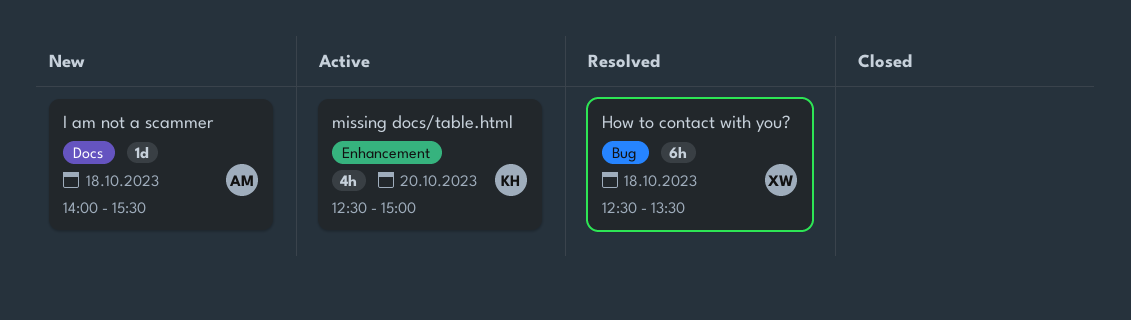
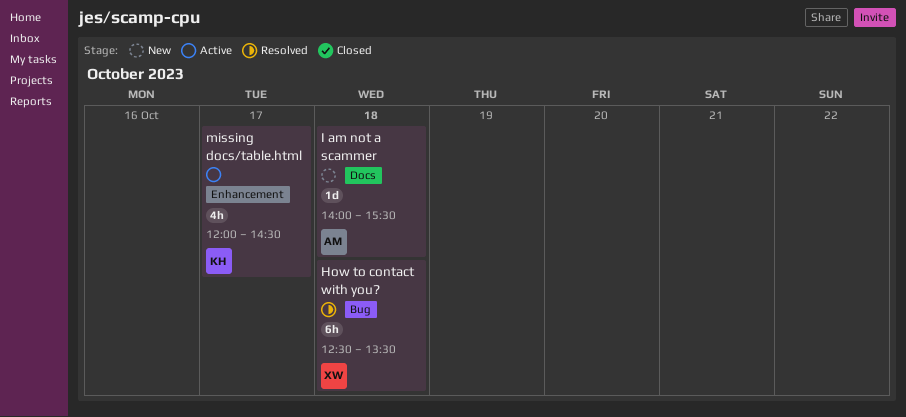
missing docs/table.html, day: Oct 20 -> Oct 17
missing docs/table.html, begins: 12:30 -> 12:00
missing docs/table.html, ends: 15:00 -> 14:30

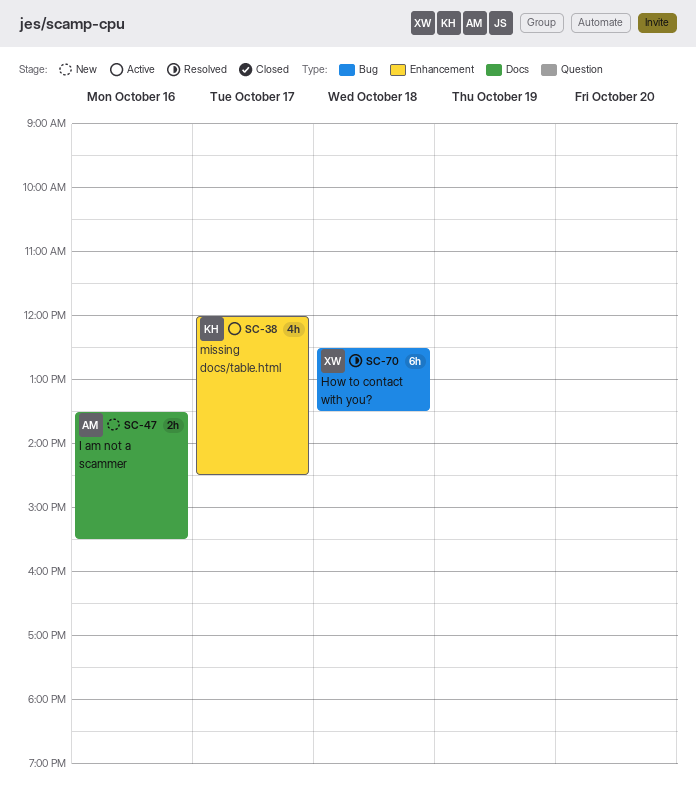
I am not a scammer, estimate: 1d -> 2h
I am not a scammer, day: Oct 18 -> Oct 16
I am not a scammer, begins: 14:00 -> 13:30

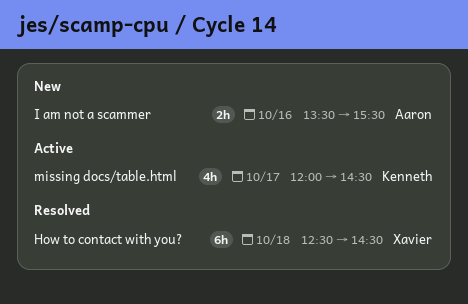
How to contact with you?, ends: 13:30 -> 14:30

